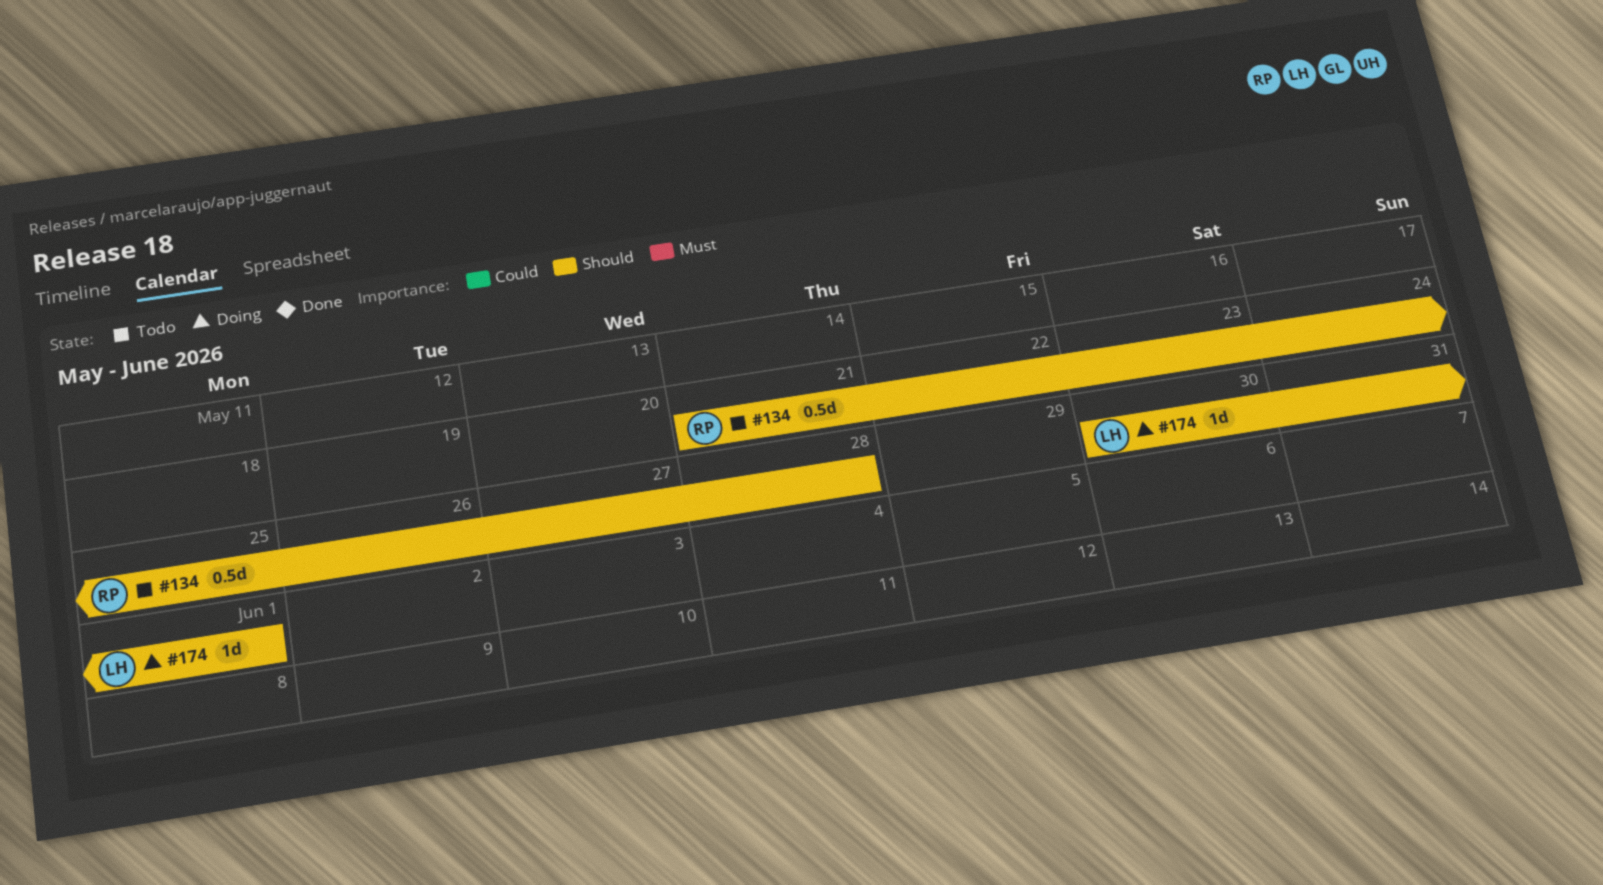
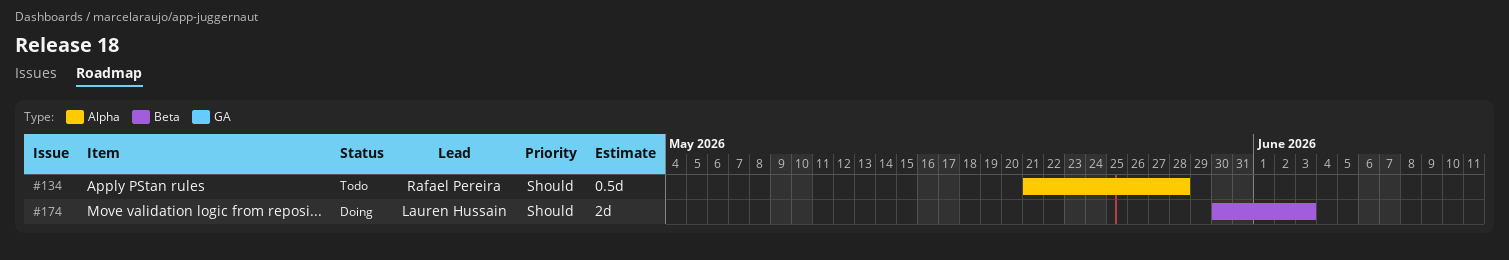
#174, estimate: 1d -> 2d
#174, due: Jun 1 -> Jun 3

